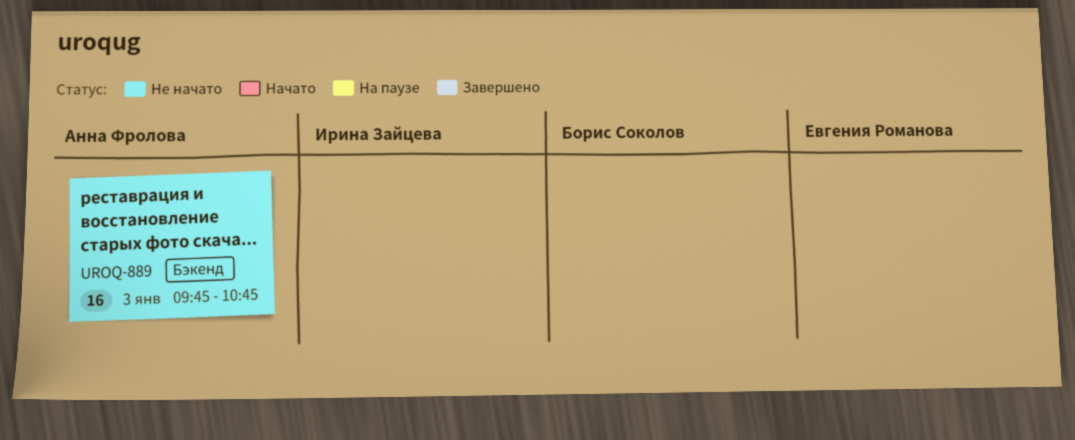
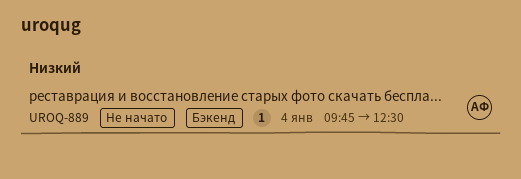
UROQ-889, estimate: 16 -> 1
UROQ-889, day: Jan 3 -> Jan 4
UROQ-889, ends: 10:45 -> 12:30

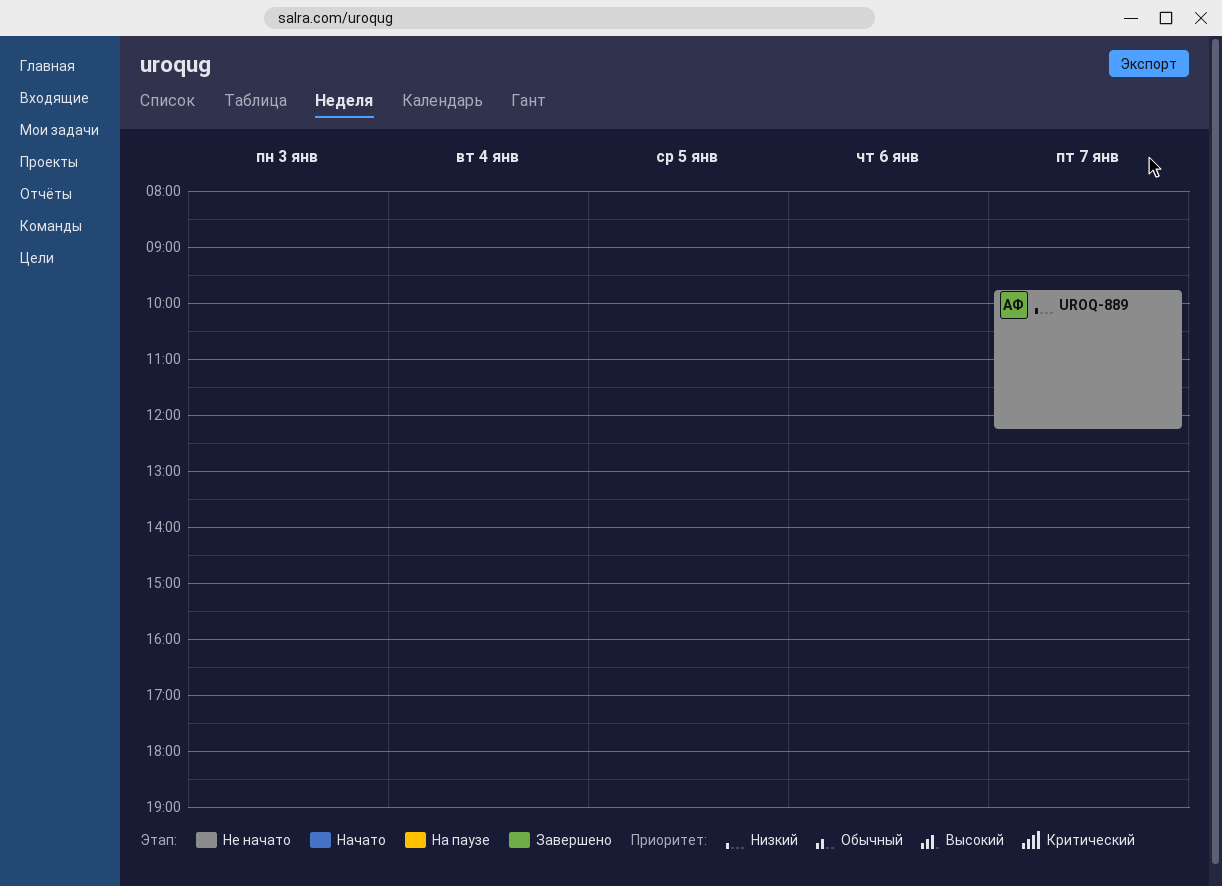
UROQ-889, day: Jan 4 -> Jan 7
UROQ-889, ends: 12:30 -> 12:15

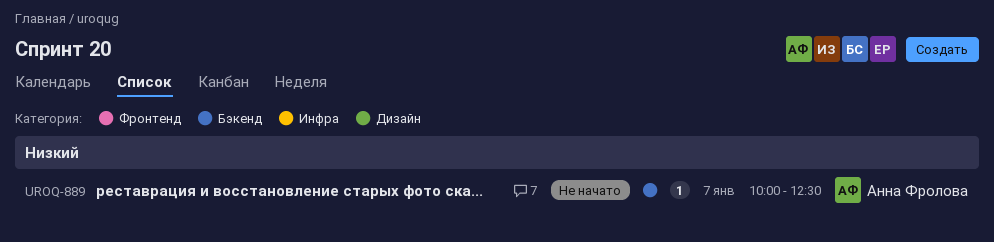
UROQ-889, begins: 09:45 -> 10:00
UROQ-889, ends: 12:15 -> 12:30

